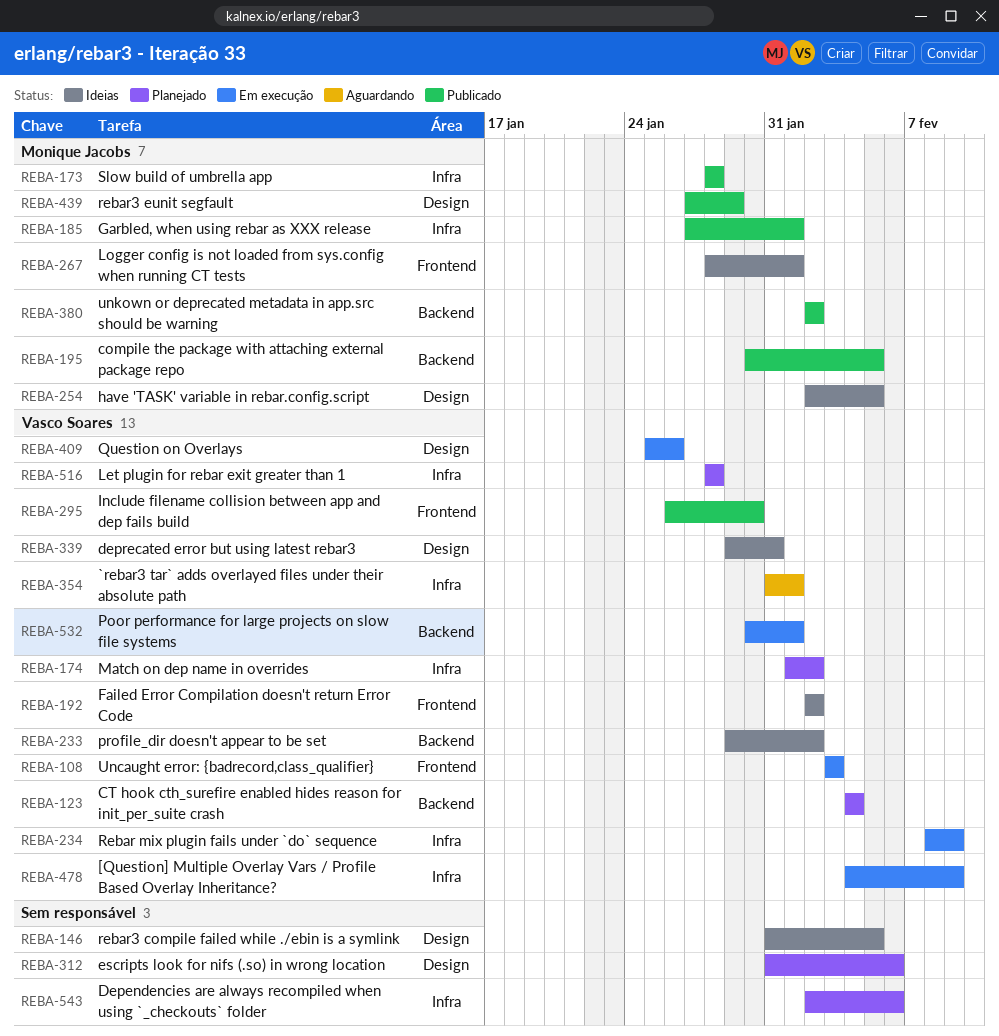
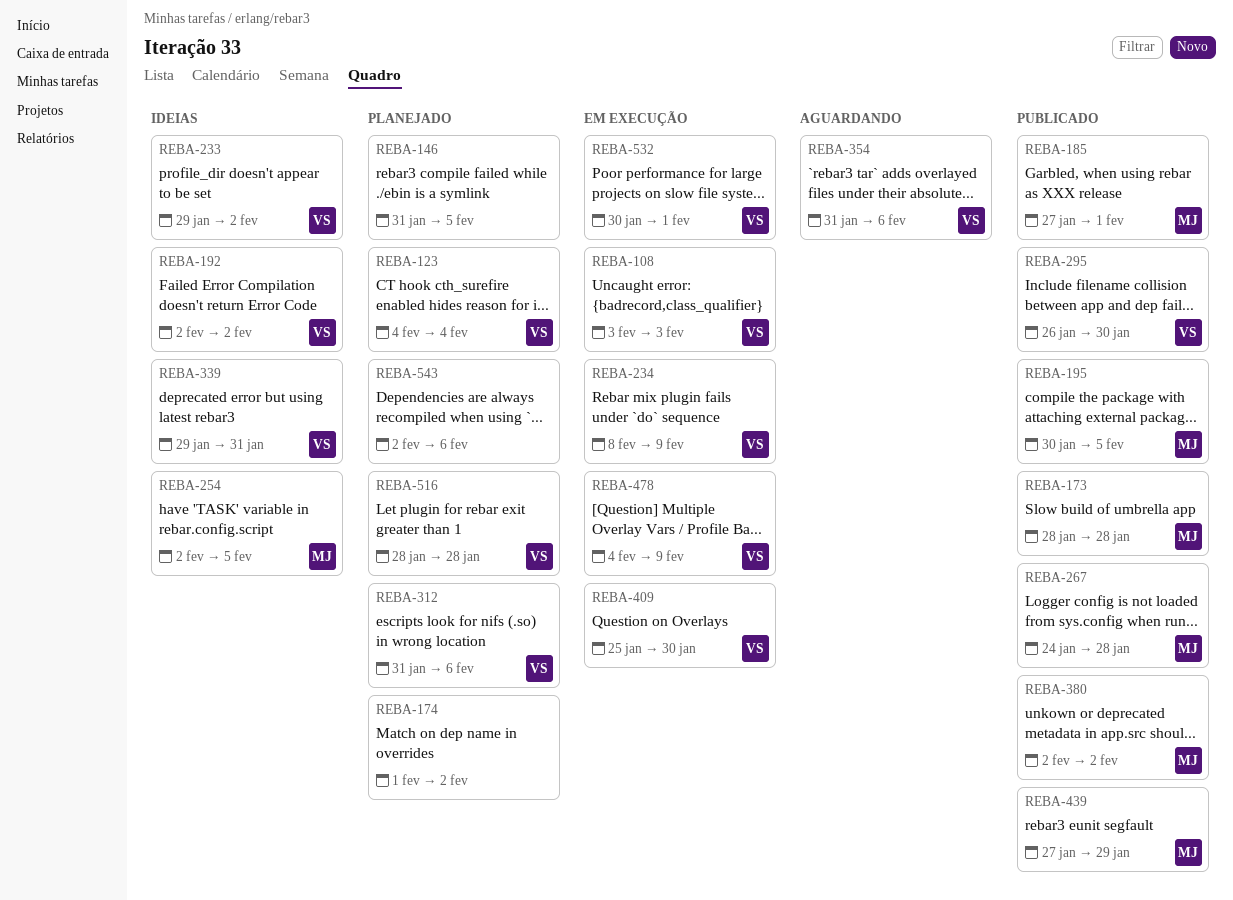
REBA-146, status: Ideias -> Planejado
REBA-174, owner: Vasco Soares -> none
REBA-267, status: Ideias -> Publicado
REBA-267, start: Jan 28 -> Jan 24
REBA-267, due: Feb 1 -> Jan 28
REBA-312, owner: none -> Vasco Soares
REBA-354, due: Feb 1 -> Feb 6
REBA-409, due: Jan 26 -> Jan 30

